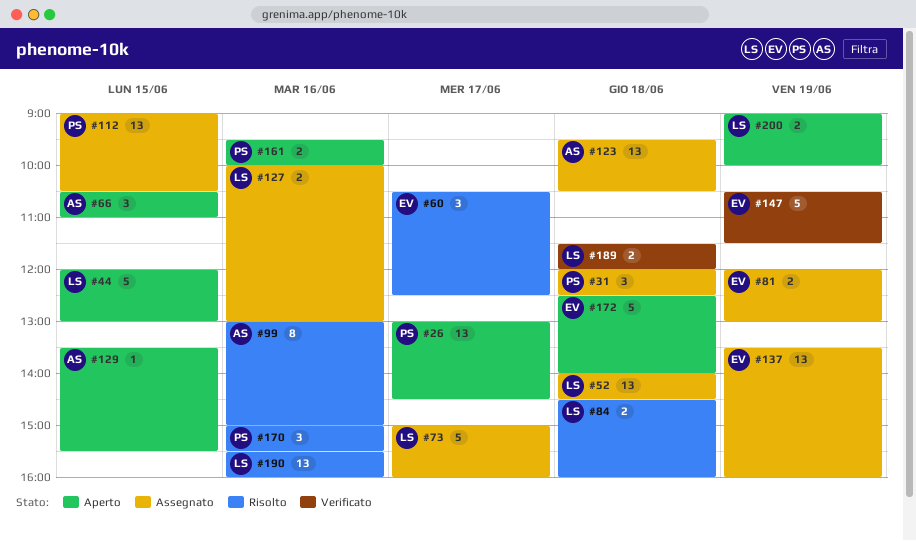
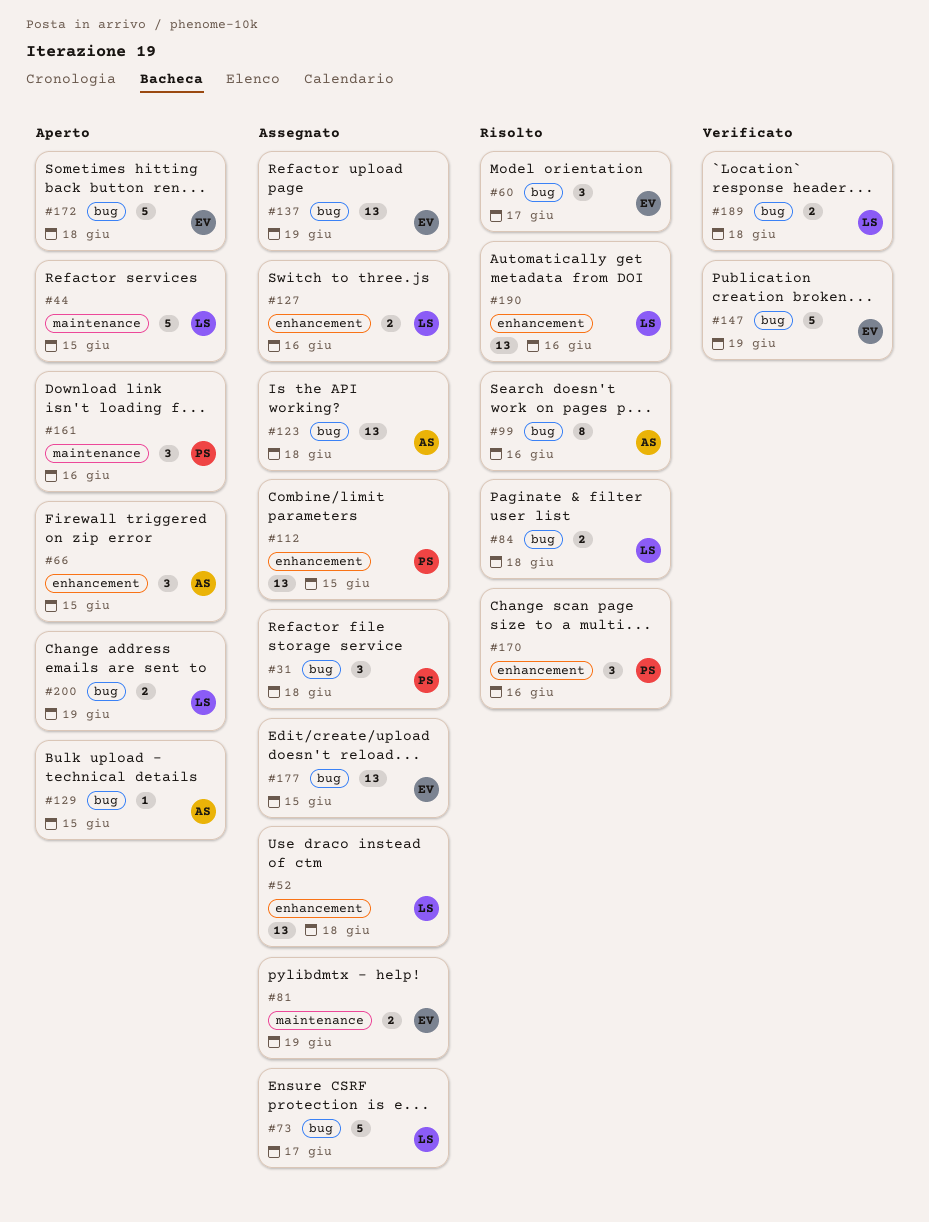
#26: present -> none
#161, estimate: 2 -> 3
#177: none -> present

